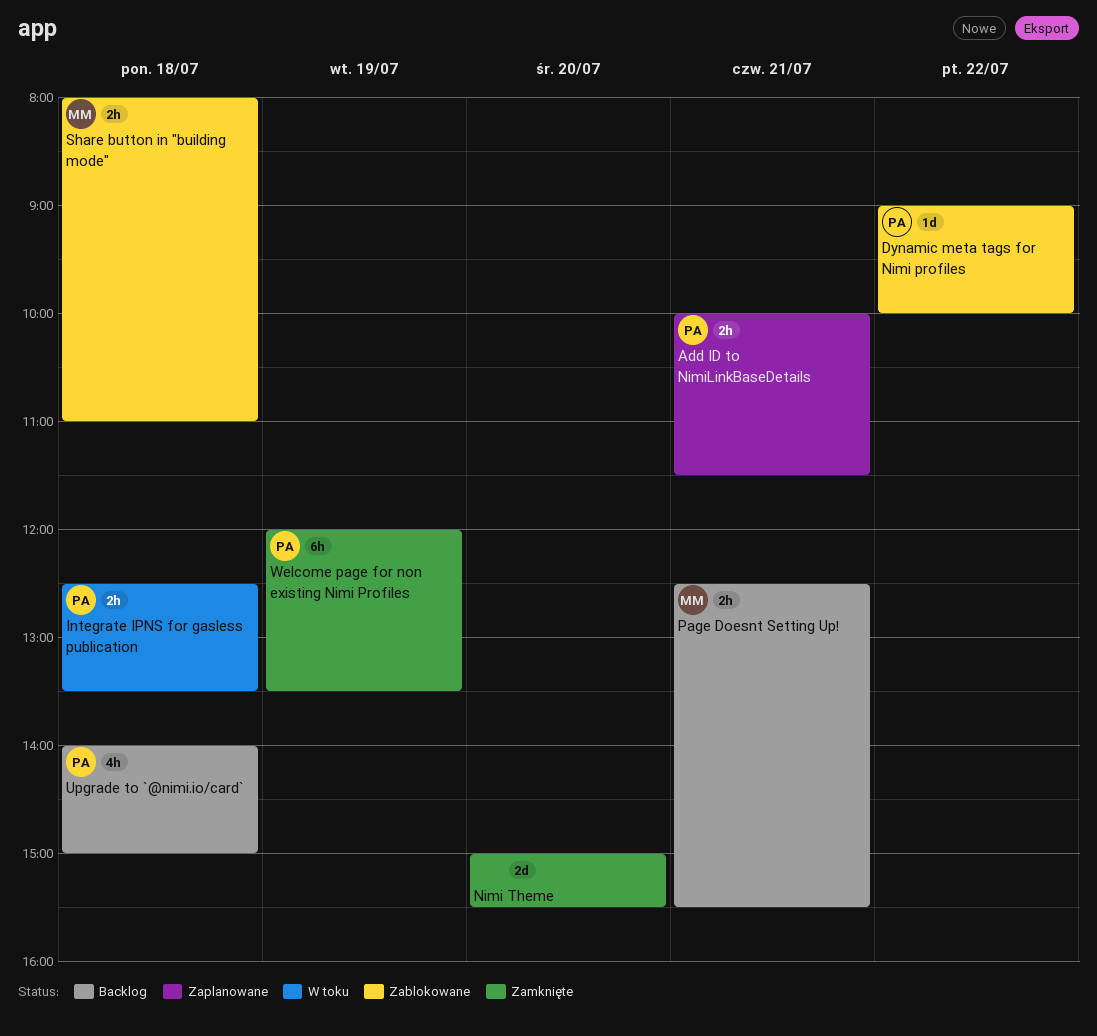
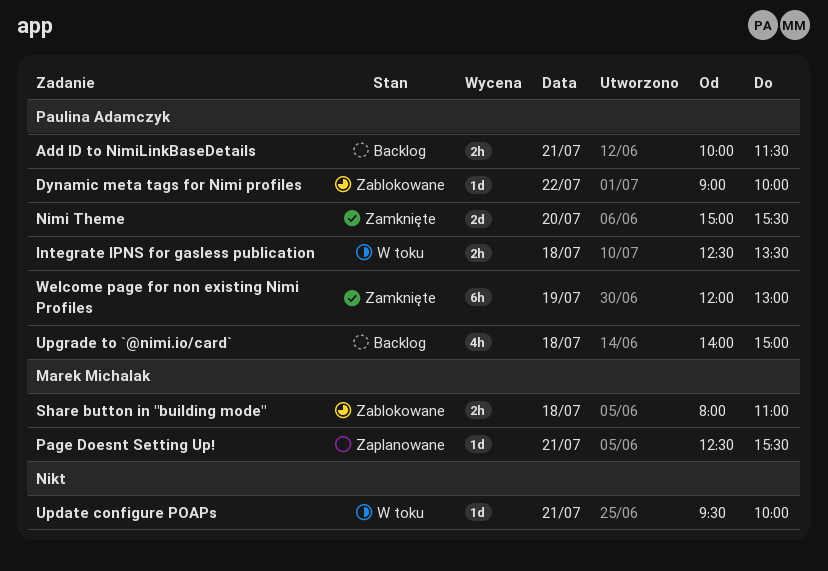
Add ID to NimiLinkBaseDetails, status: Zaplanowane -> Backlog
Nimi Theme, owner: none -> Paulina Adamczyk
Page Doesnt Setting Up!, status: Backlog -> Zaplanowane
Page Doesnt Setting Up!, estimate: 2h -> 1d
Update configure POAPs: none -> present
Welcome page for non existing Nimi Profiles, ends: 13:30 -> 13:00

